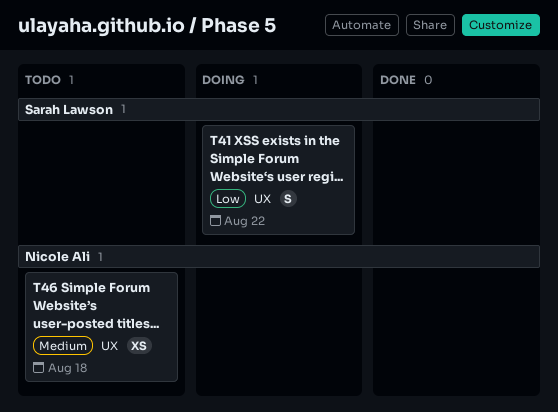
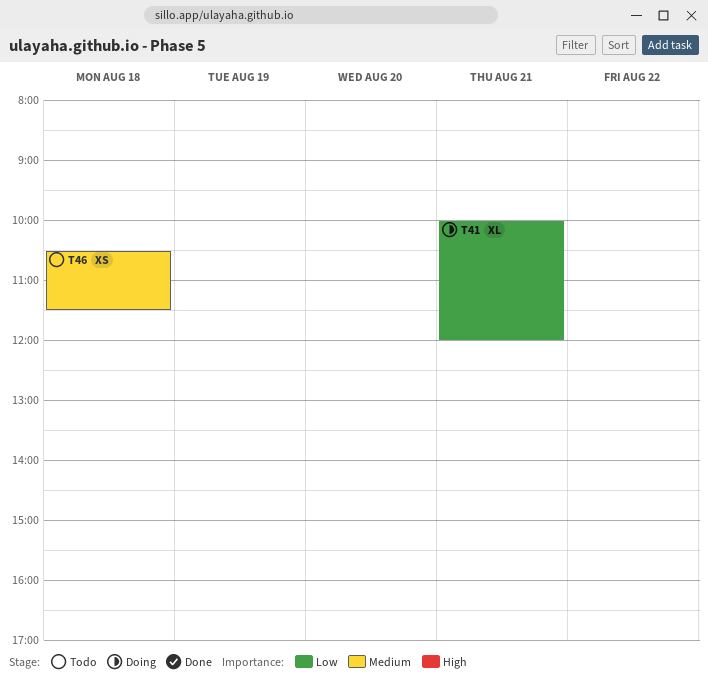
T41, estimate: S -> XL
T41, day: Aug 22 -> Aug 21

